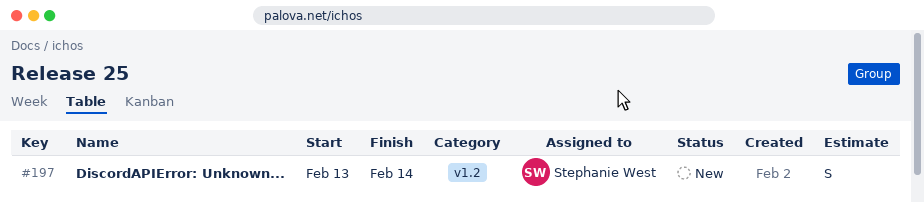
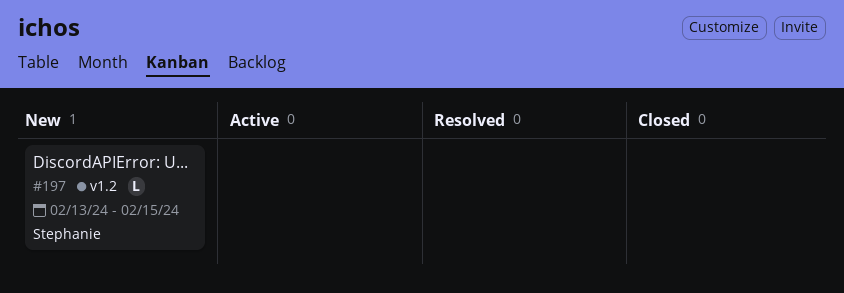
#197, estimate: S -> L
#197, due: Feb 14 -> Feb 15

